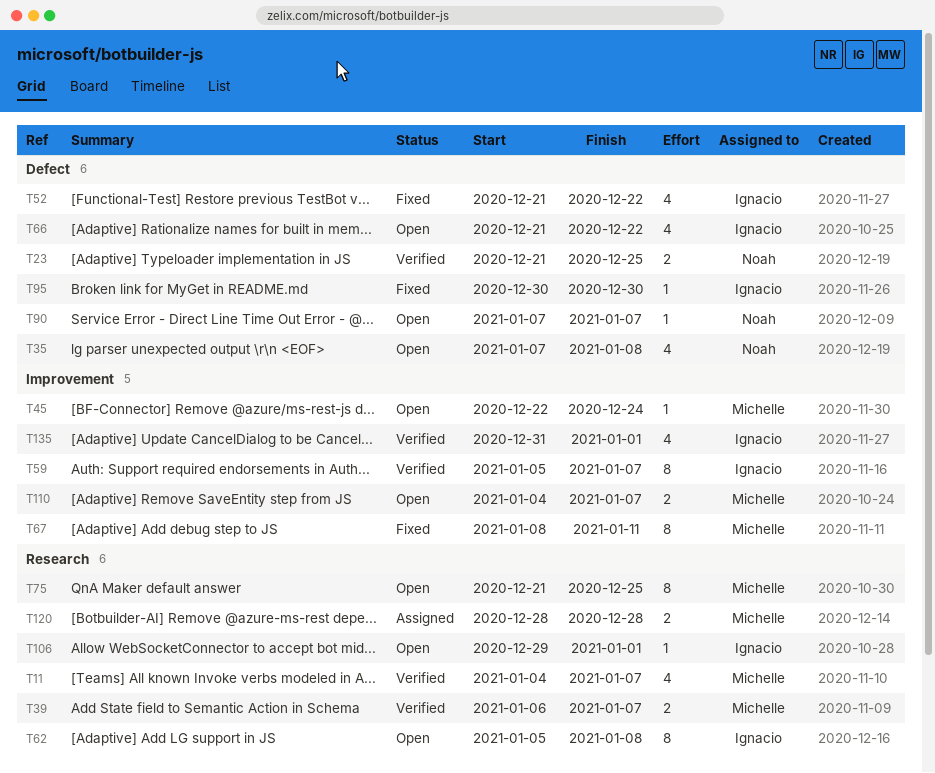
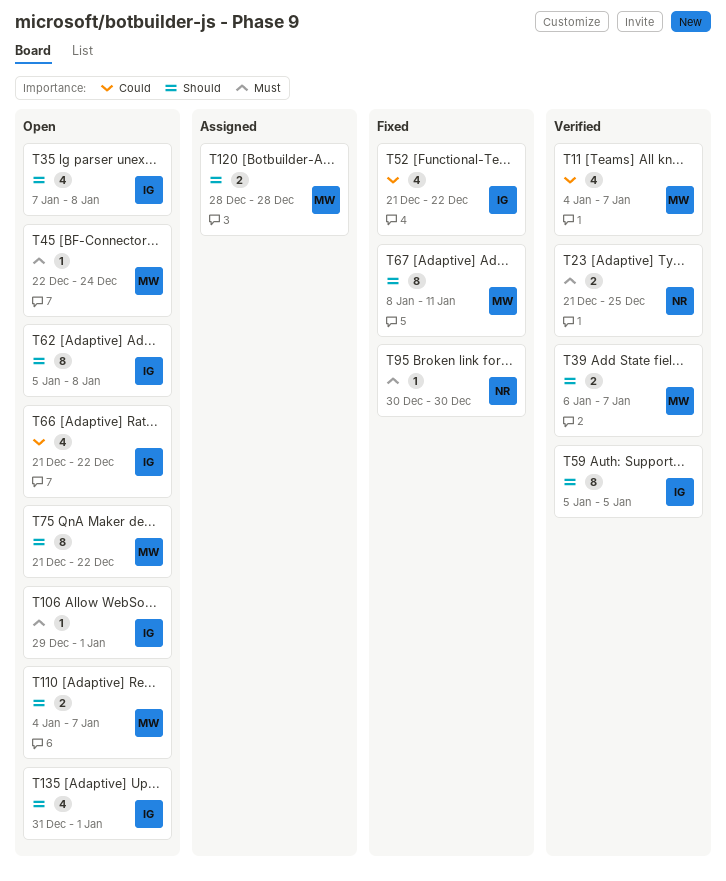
T35, owner: Noah -> Ignacio
T59, due: Jan 7 -> Jan 5
T75, due: Dec 25 -> Dec 22
T90: present -> none
T95, owner: Ignacio -> Noah
T135, status: Verified -> Open

